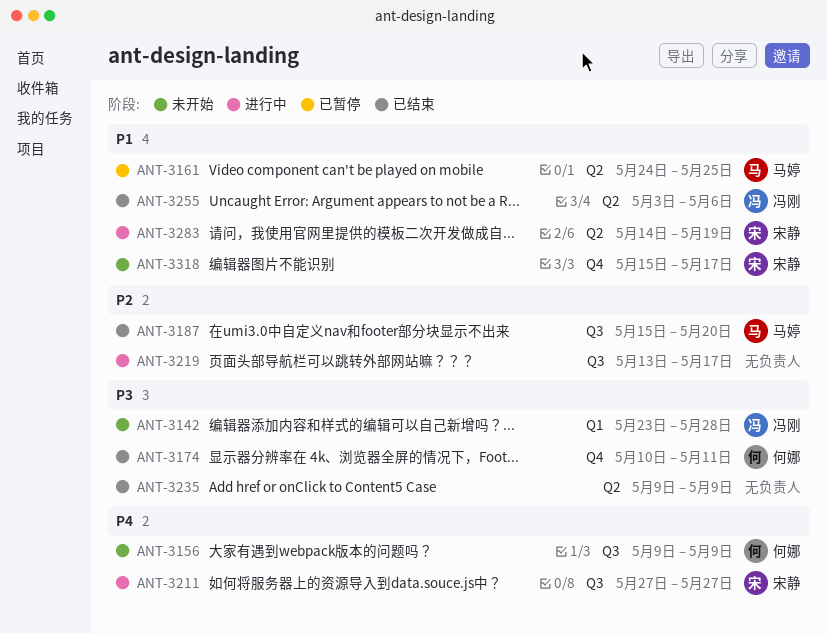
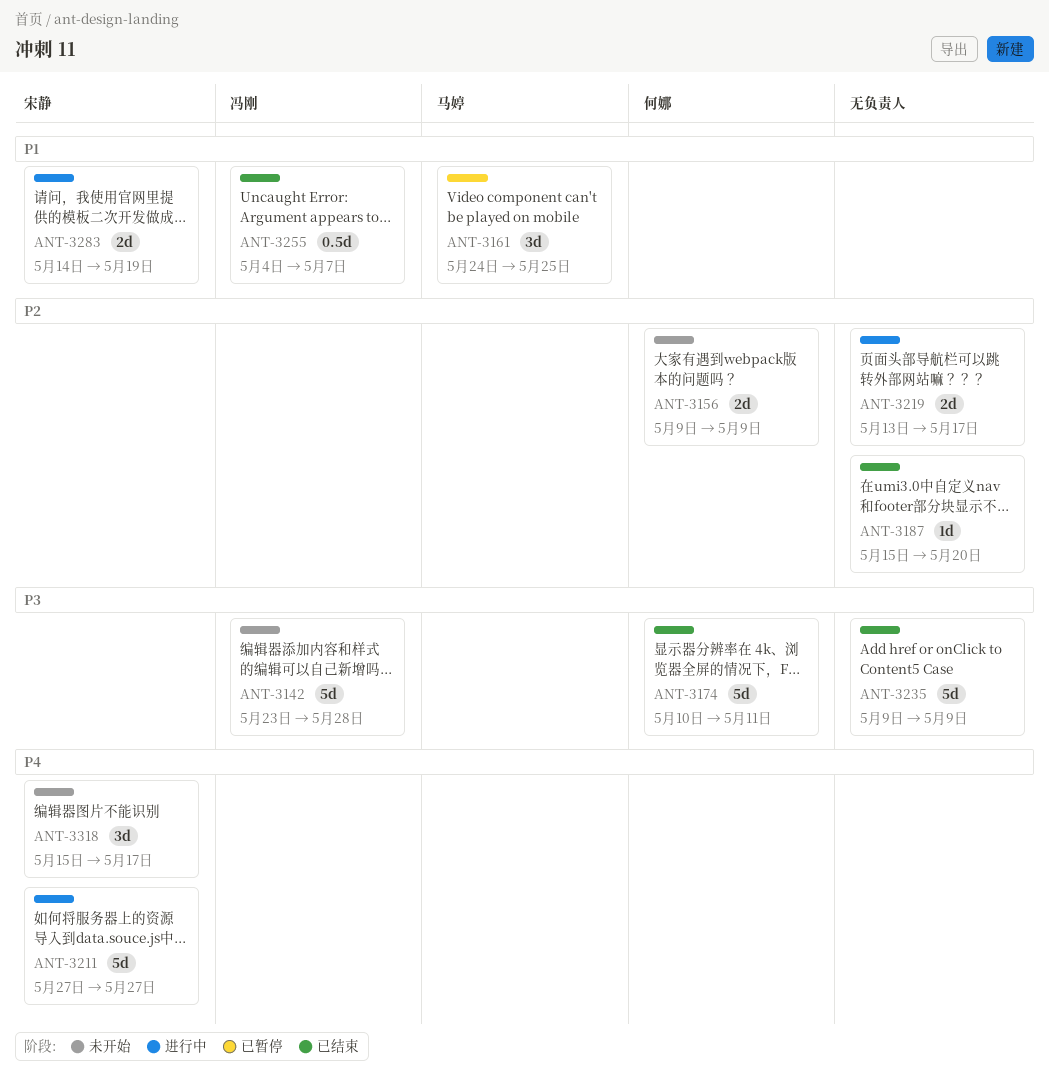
ANT-3156, priority: P4 -> P2
ANT-3187, owner: 马婷 -> none
ANT-3255, start: May 3 -> May 4
ANT-3255, due: May 6 -> May 7
ANT-3318, priority: P1 -> P4

